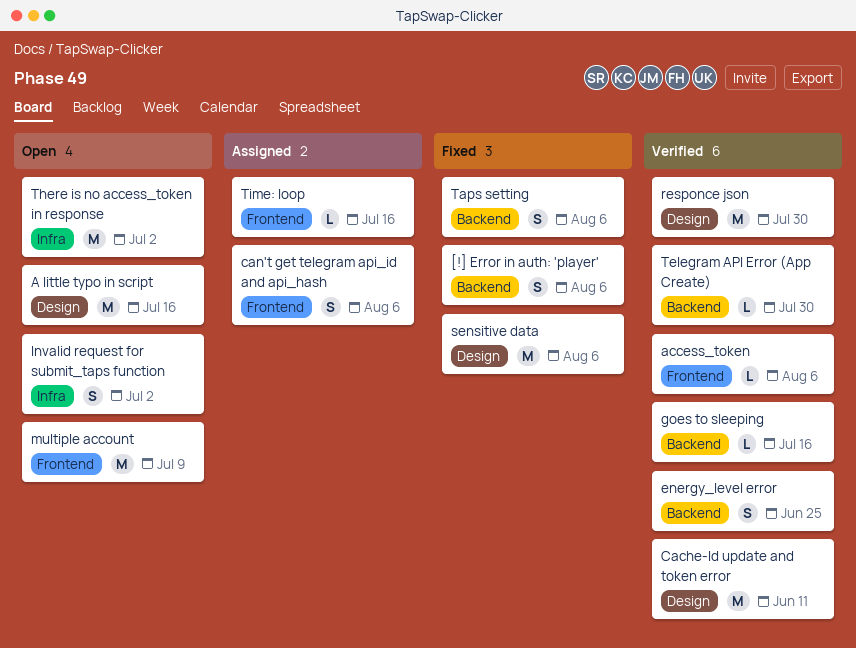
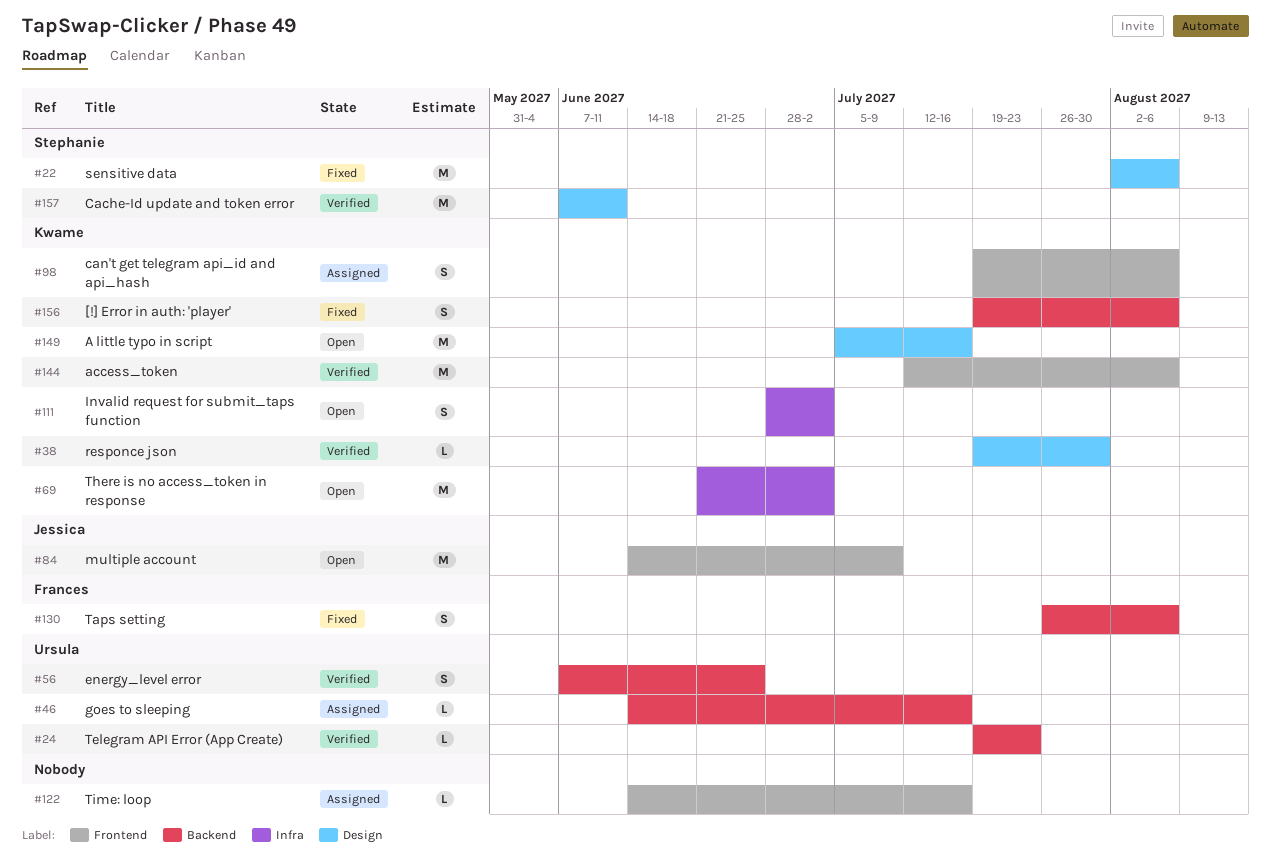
access_token, estimate: L -> M
goes to sleeping, status: Verified -> Assigned
responce json, estimate: M -> L
Telegram API Error (App Create), due: Jul 30 -> Jul 23

